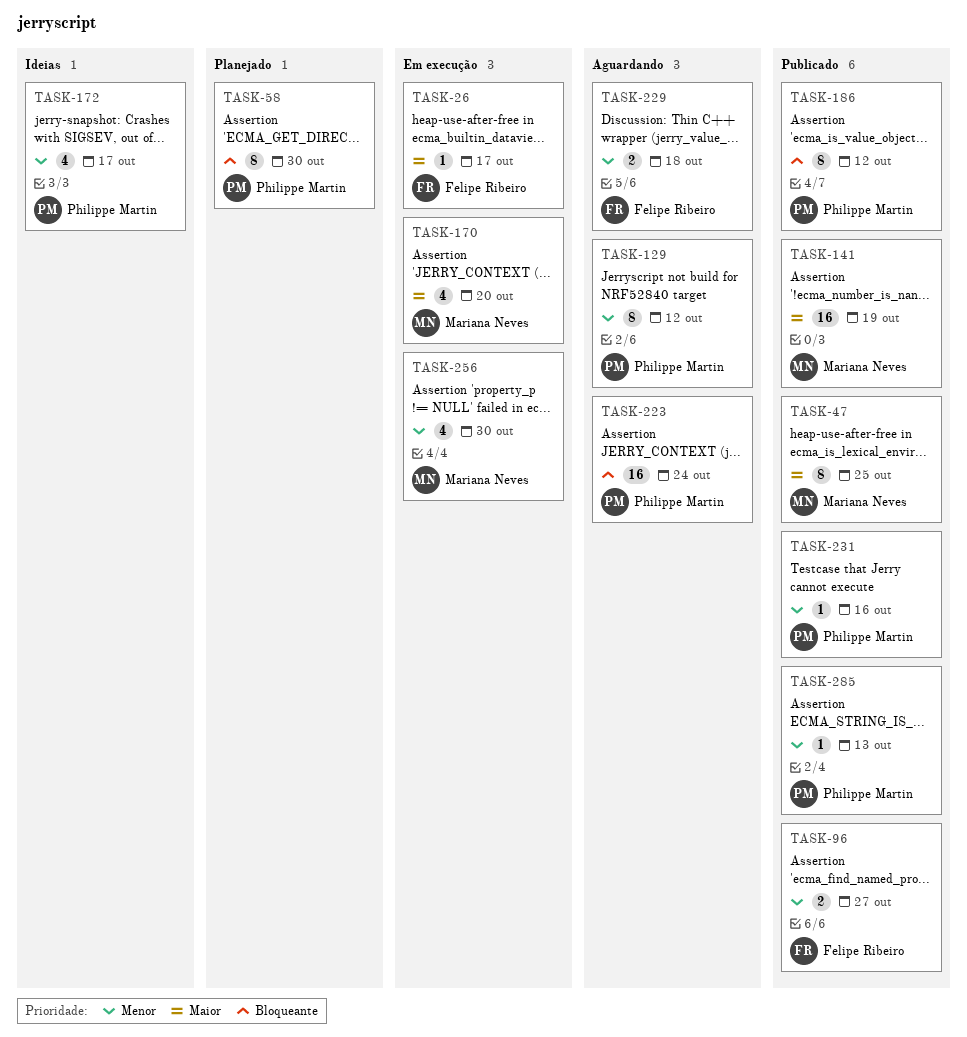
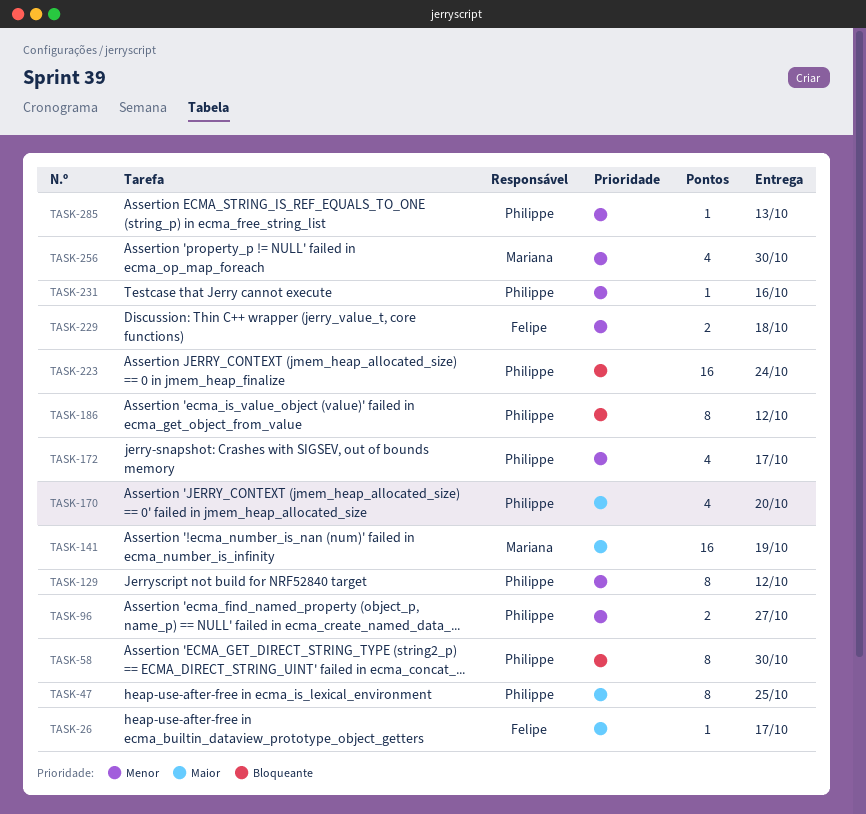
TASK-47, owner: Mariana Neves -> Philippe Martin
TASK-96, owner: Felipe Ribeiro -> Philippe Martin
TASK-170, owner: Mariana Neves -> Philippe Martin

